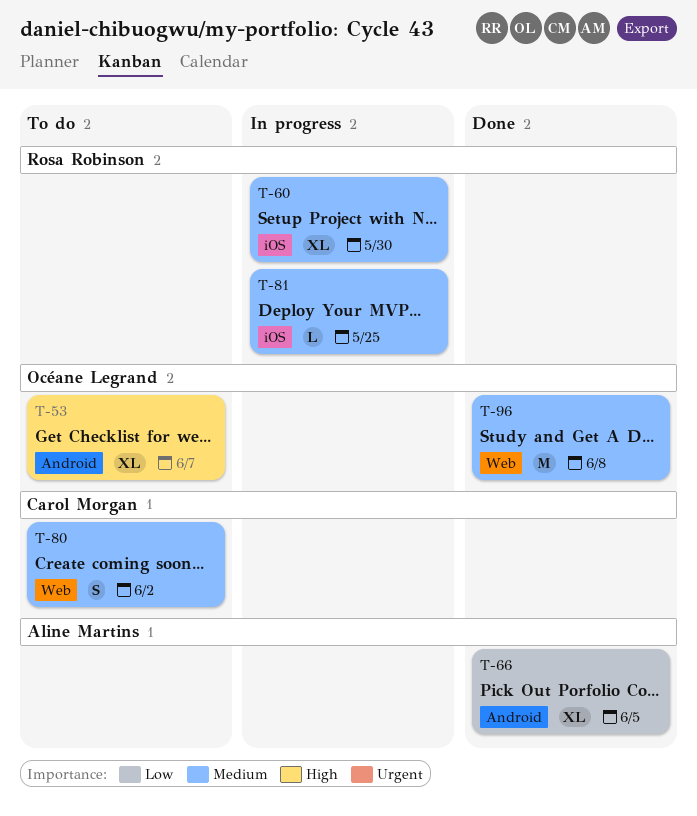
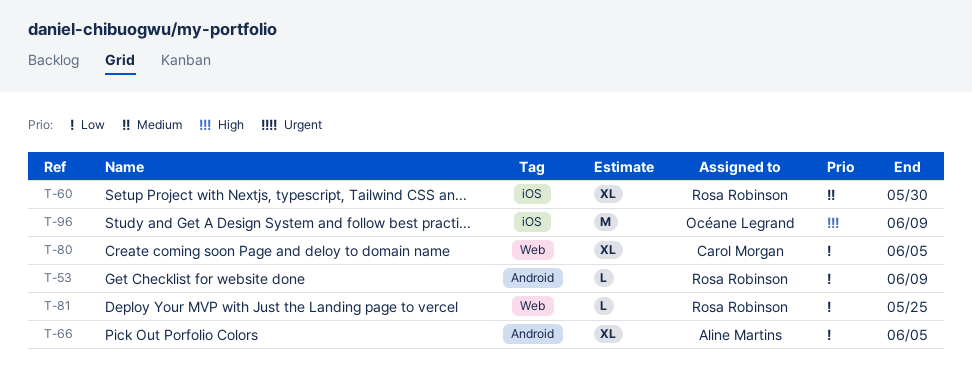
T-53, owner: Océane Legrand -> Rosa Robinson
T-53, priority: High -> Low
T-53, estimate: XL -> L
T-53, due: Jun 7 -> Jun 9
T-80, priority: Medium -> Low
T-80, estimate: S -> XL
T-80, due: Jun 2 -> Jun 5
T-81, priority: Medium -> Low
T-81, label: iOS -> Web
T-96, priority: Medium -> High
T-96, label: Web -> iOS
T-96, due: Jun 8 -> Jun 9

